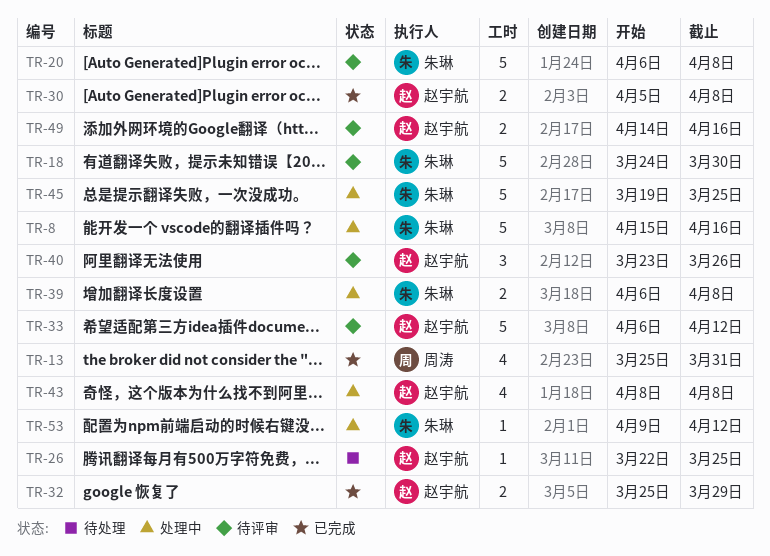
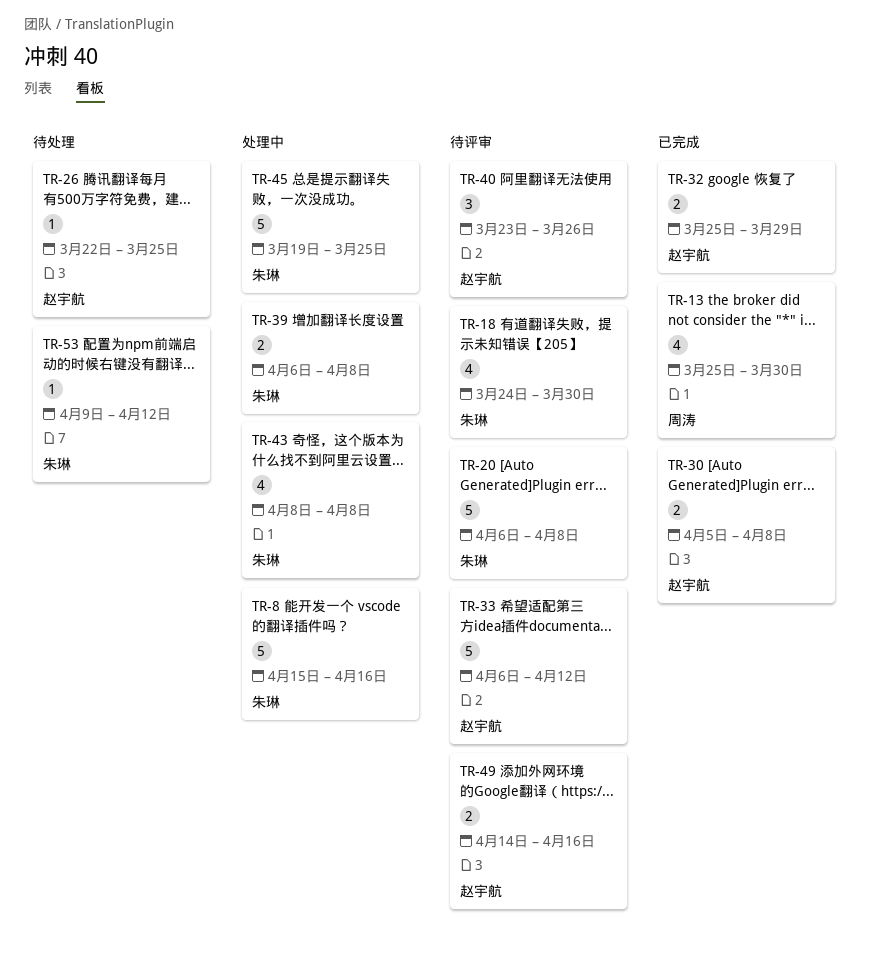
TR-13, due: Mar 31 -> Mar 30
TR-18, estimate: 5 -> 4
TR-43, owner: 赵宇航 -> 朱琳
TR-53, status: 处理中 -> 待处理

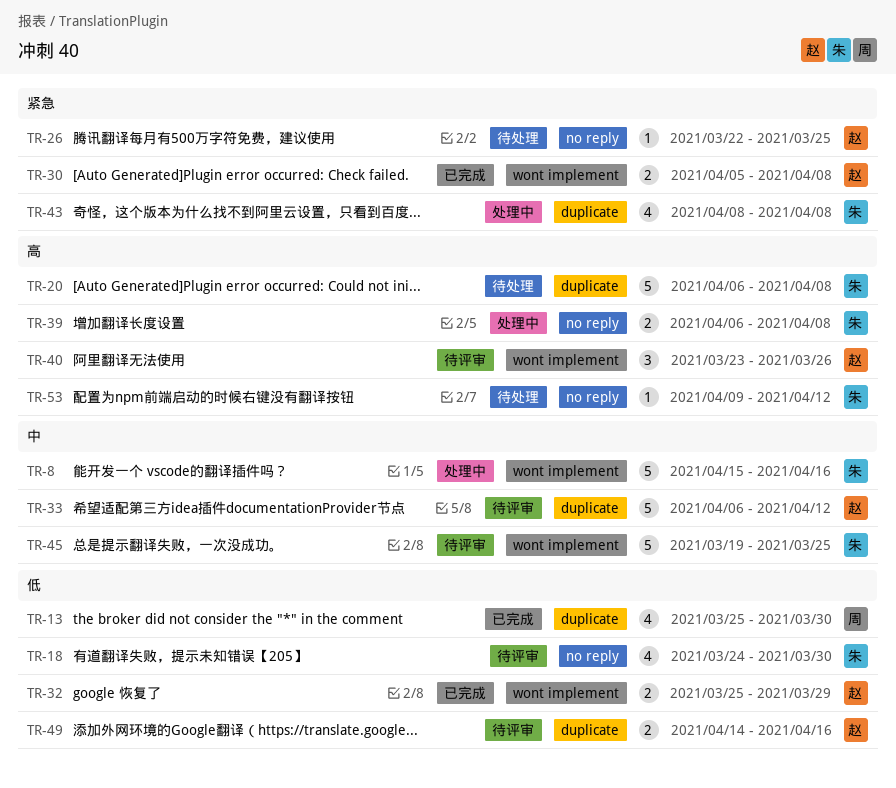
TR-20, status: 待评审 -> 待处理
TR-45, status: 处理中 -> 待评审

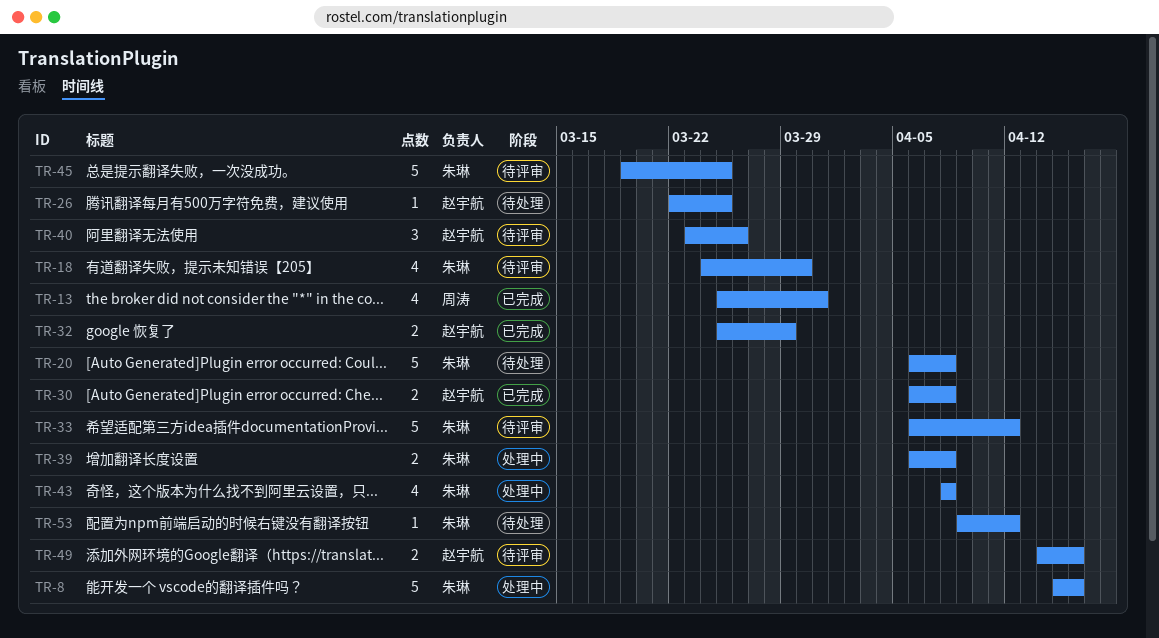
TR-13, due: Mar 30 -> Mar 31
TR-30, start: Apr 5 -> Apr 6
TR-33, owner: 赵宇航 -> 朱琳

